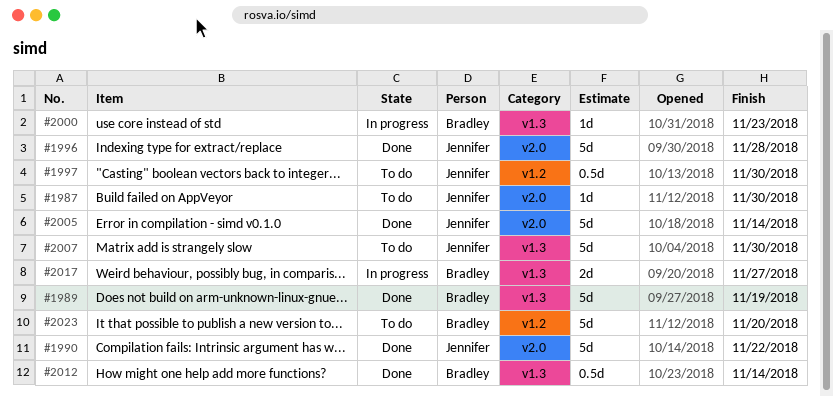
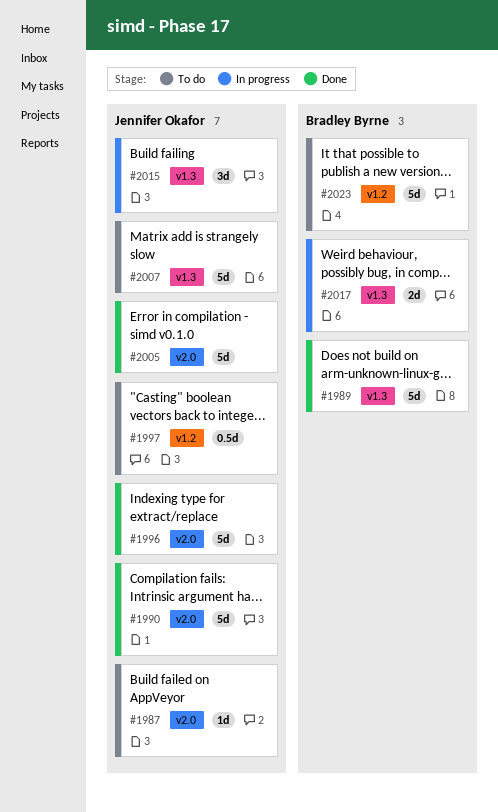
#2000: present -> none
#2012: present -> none
#2015: none -> present

